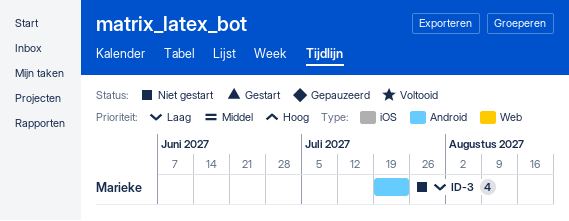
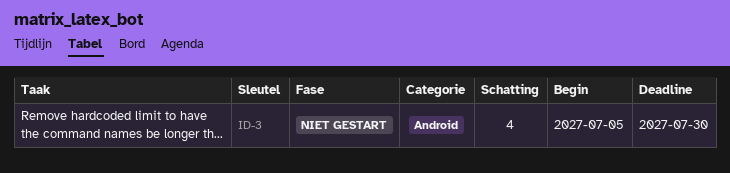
ID-3, start: Jul 19 -> Jul 5
ID-3, due: Jul 23 -> Jul 30

